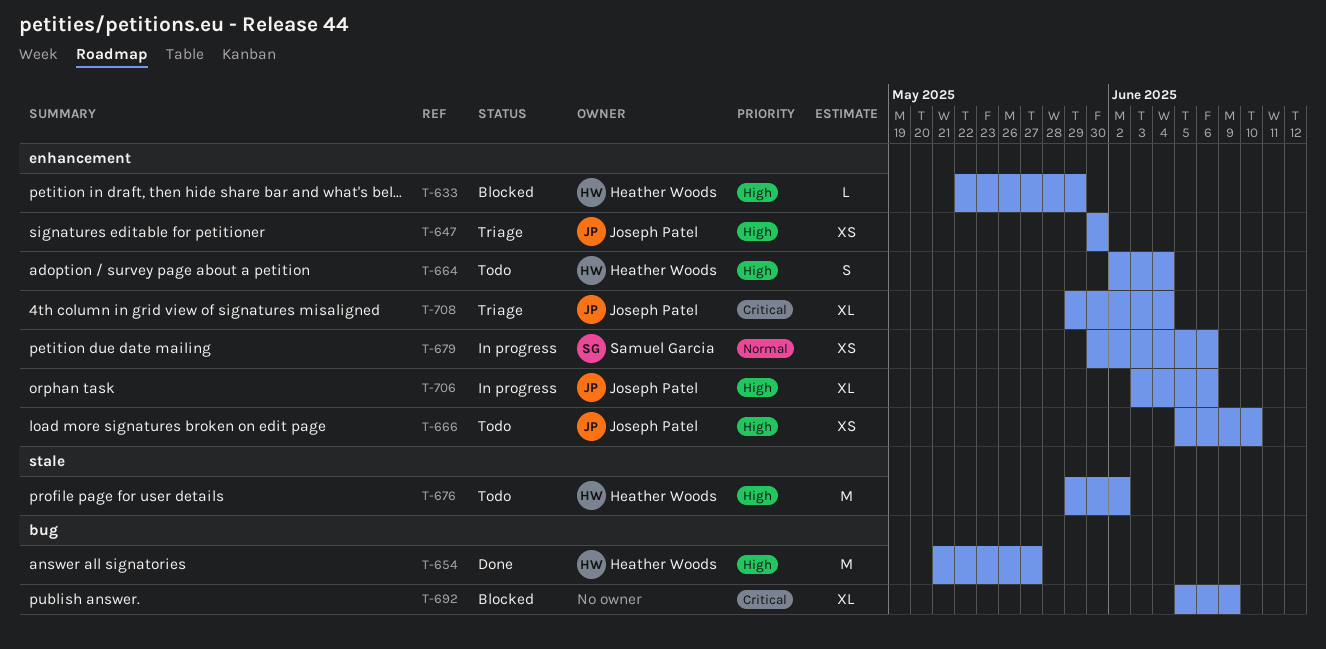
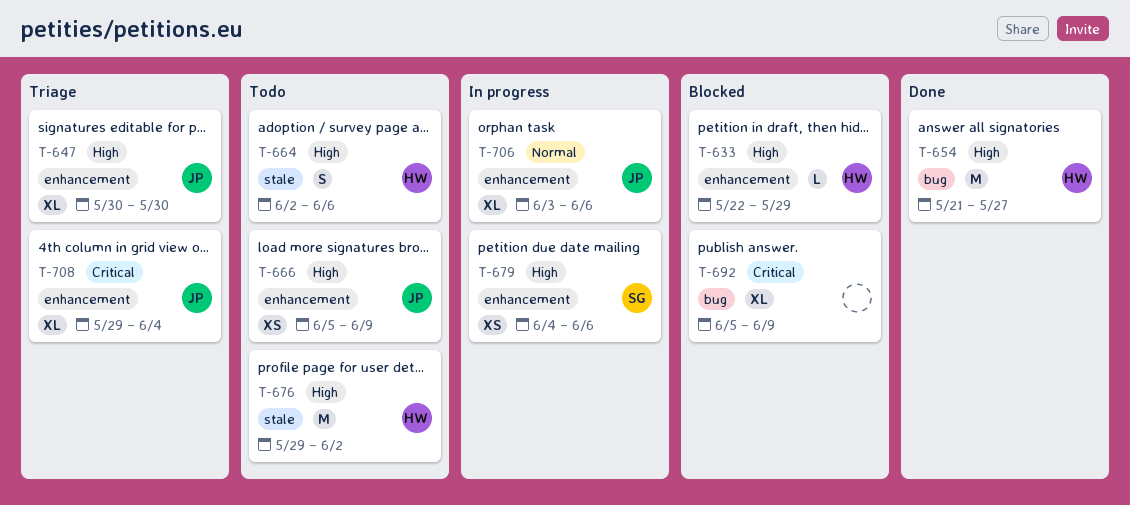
T-647, estimate: XS -> XL
T-664, label: enhancement -> stale
T-664, due: Jun 4 -> Jun 6
T-666, due: Jun 10 -> Jun 9
T-679, priority: Normal -> High
T-679, start: May 30 -> Jun 4
T-706, priority: High -> Normal

